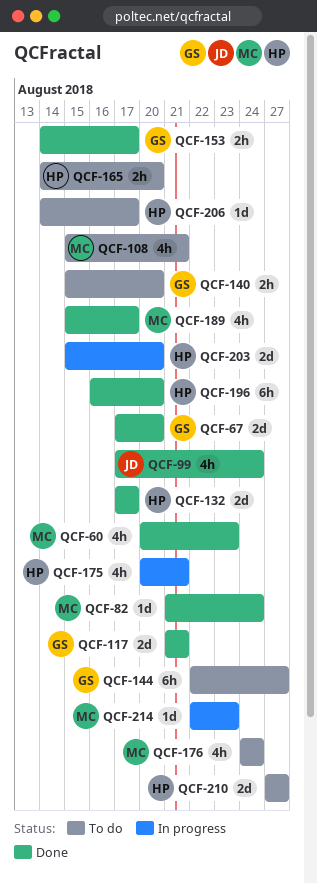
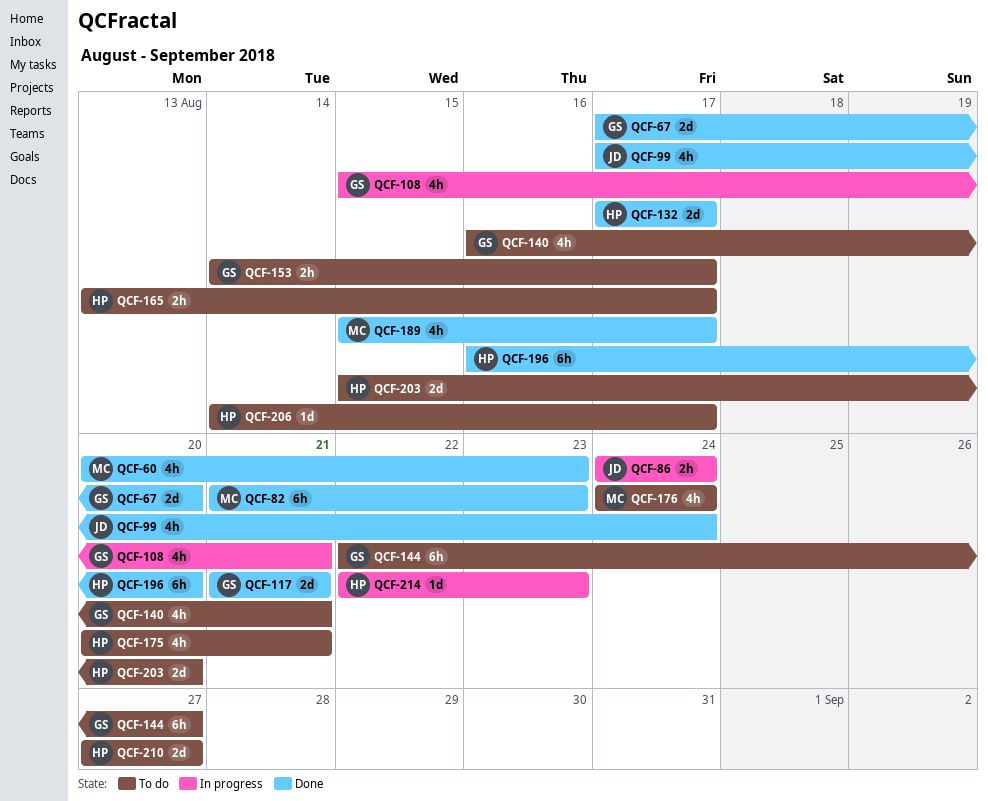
QCF-82, estimate: 1d -> 6h
QCF-82, due: Aug 24 -> Aug 23
QCF-86: none -> present
QCF-108, status: To do -> In progress
QCF-108, owner: MC -> GS
QCF-140, estimate: 2h -> 4h
QCF-140, start: Aug 15 -> Aug 16
QCF-140, due: Aug 20 -> Aug 21
QCF-153, status: Done -> To do
QCF-165, start: Aug 14 -> Aug 13
QCF-165, due: Aug 20 -> Aug 17
QCF-175, status: In progress -> To do
QCF-203, status: In progress -> To do
QCF-214, owner: MC -> HP

